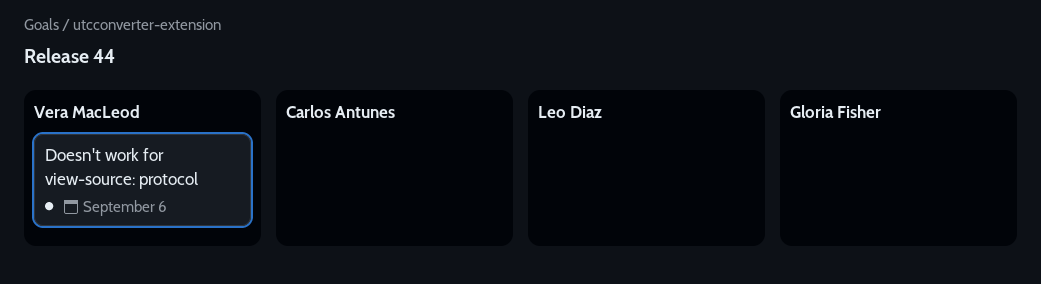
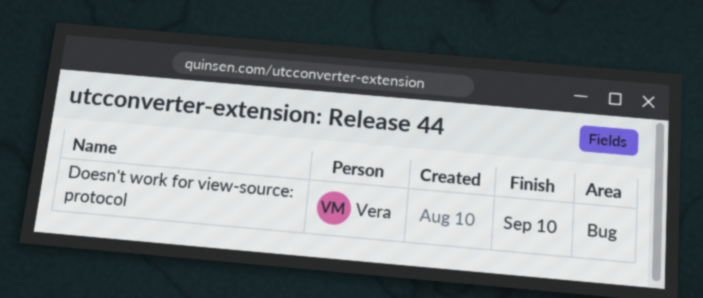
Doesn't work for view-source: protocol, due: Sep 6 -> Sep 10

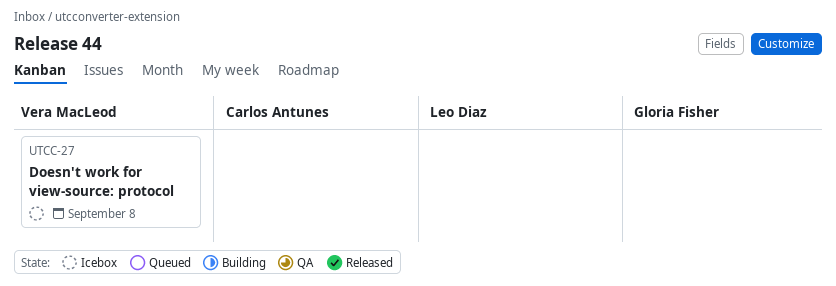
Doesn't work for view-source: protocol, due: Sep 10 -> Sep 8

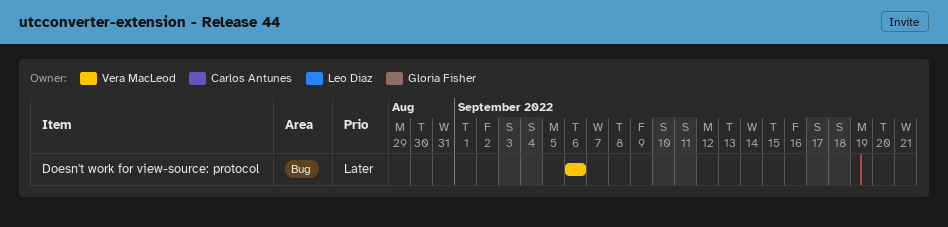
Doesn't work for view-source: protocol, due: Sep 8 -> Sep 6

